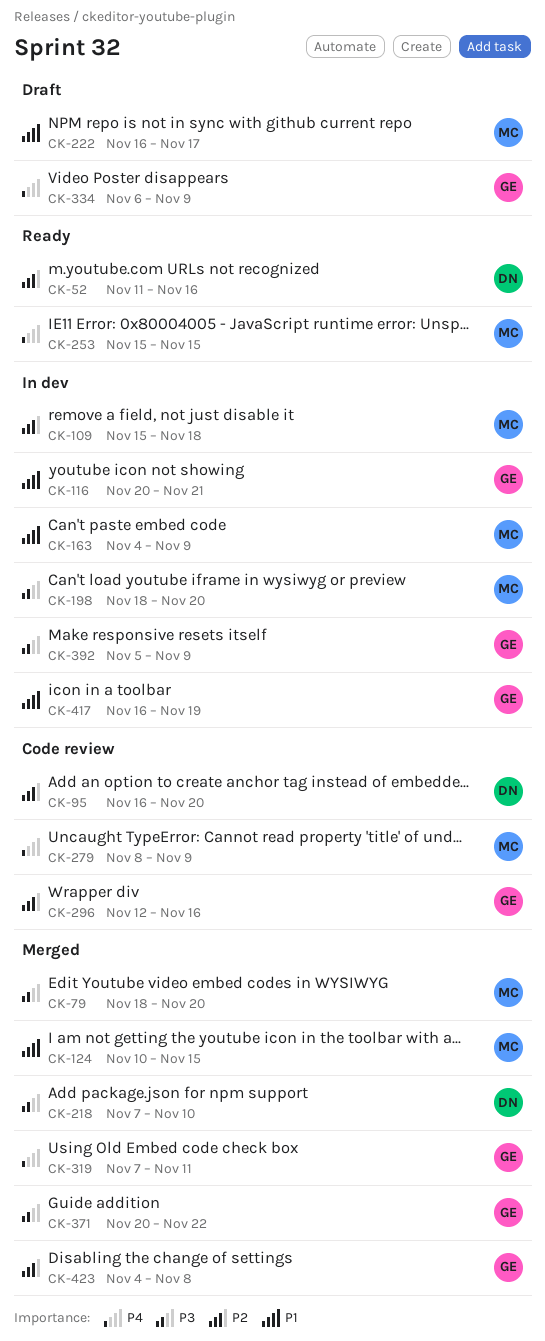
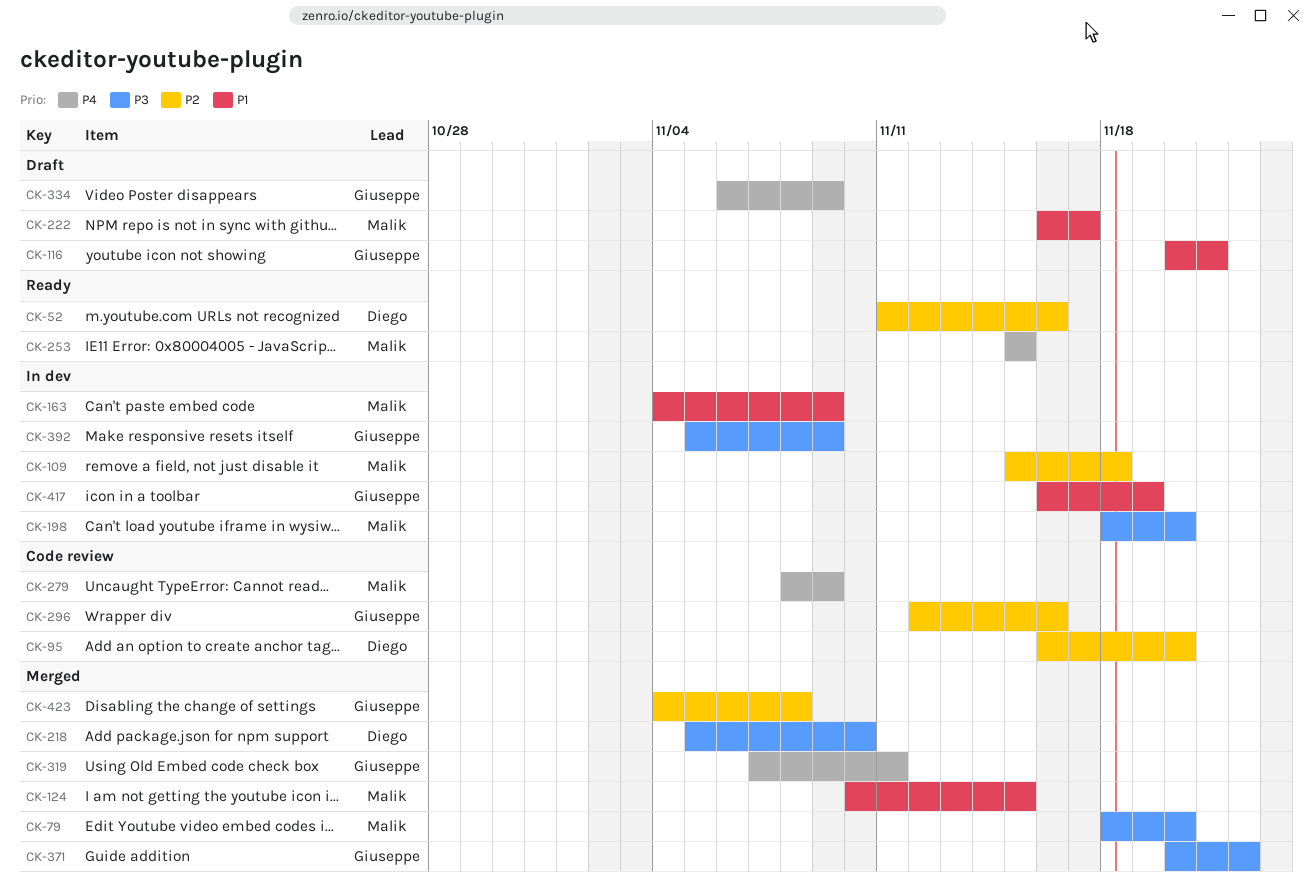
CK-116, status: In dev -> Draft
CK-218, start: Nov 7 -> Nov 5

